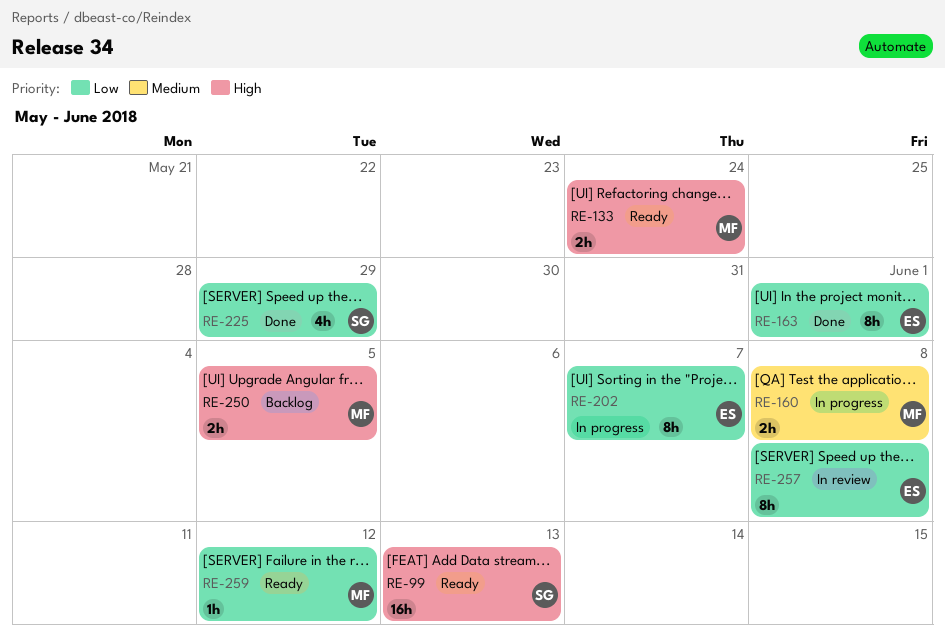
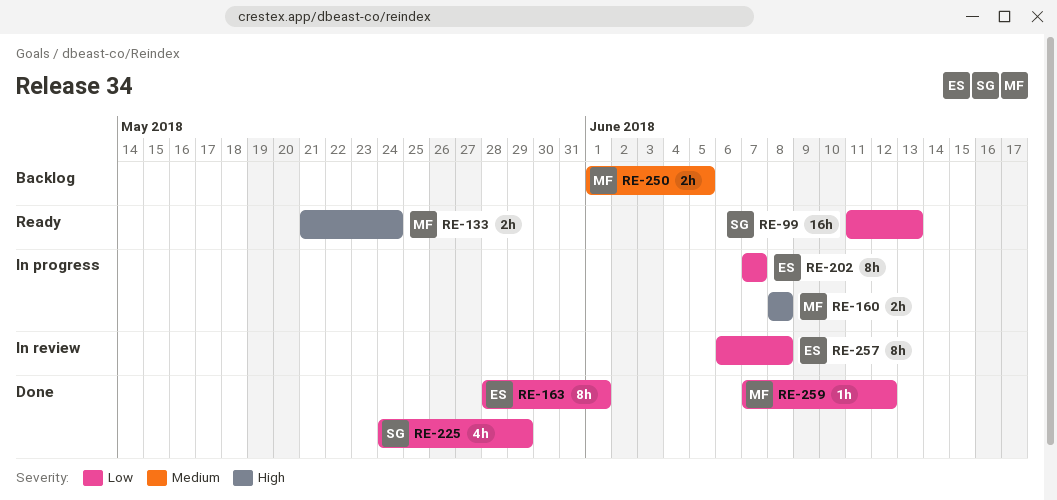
RE-99, priority: High -> Low
RE-160, priority: Medium -> High
RE-250, priority: High -> Medium
RE-259, status: Ready -> Done

